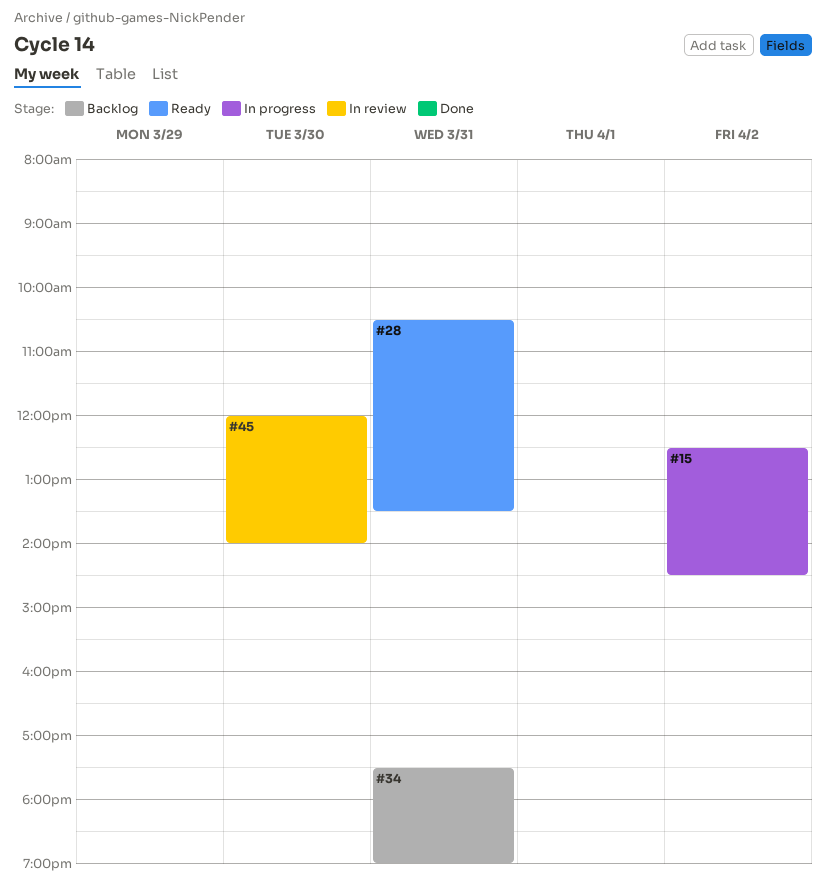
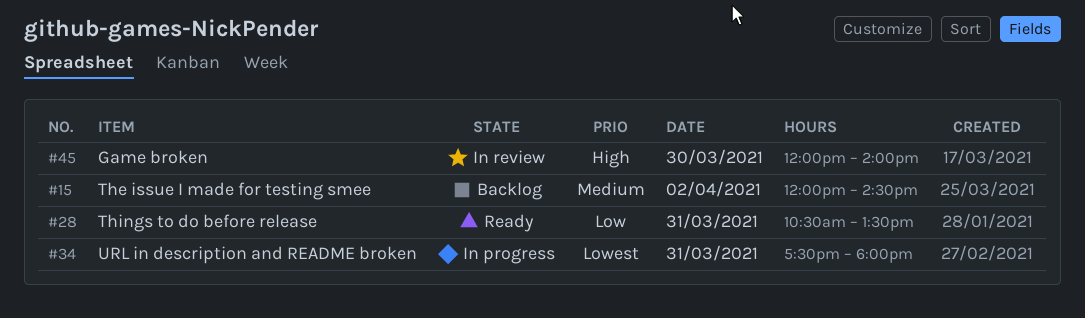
#15, status: In progress -> Backlog
#15, begins: 12:30 -> 12:00
#34, status: Backlog -> In progress
#34, ends: 19:00 -> 18:00

